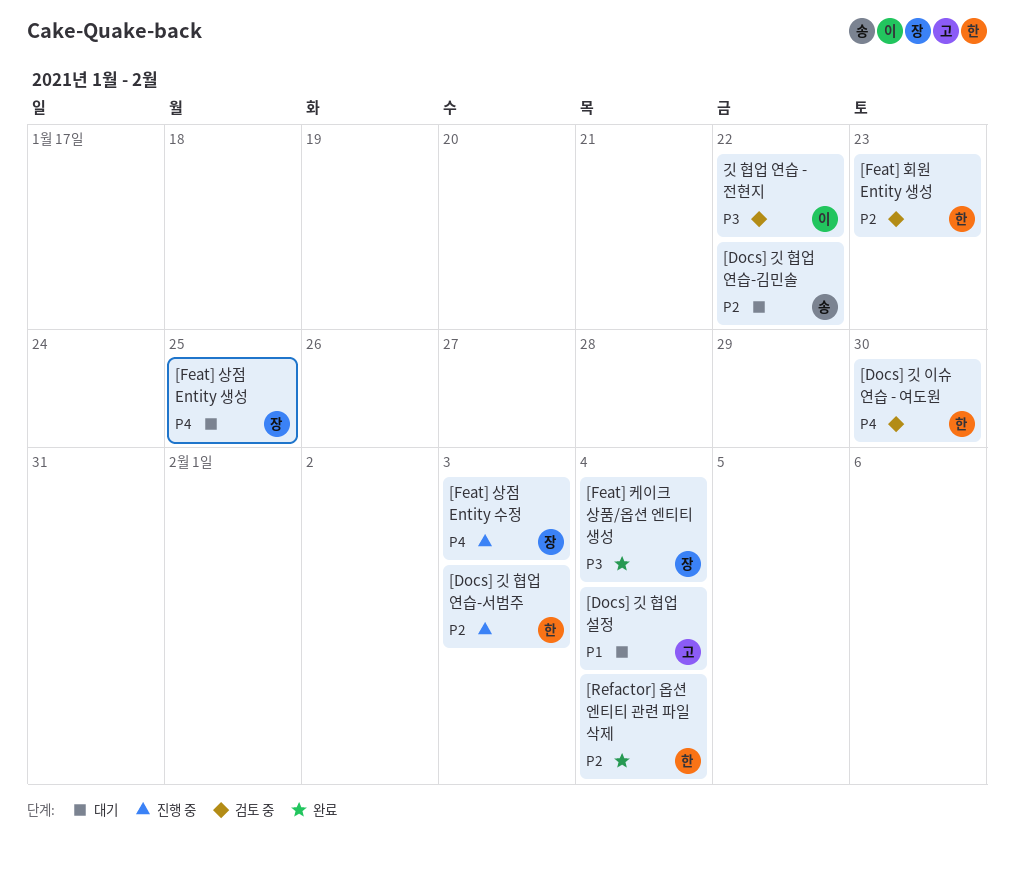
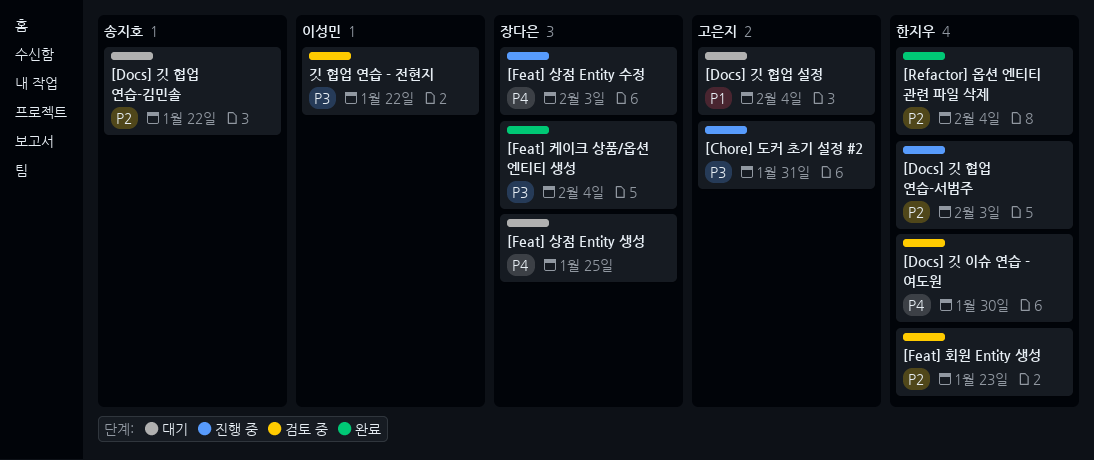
[Chore] 도커 초기 설정 #2: none -> present

